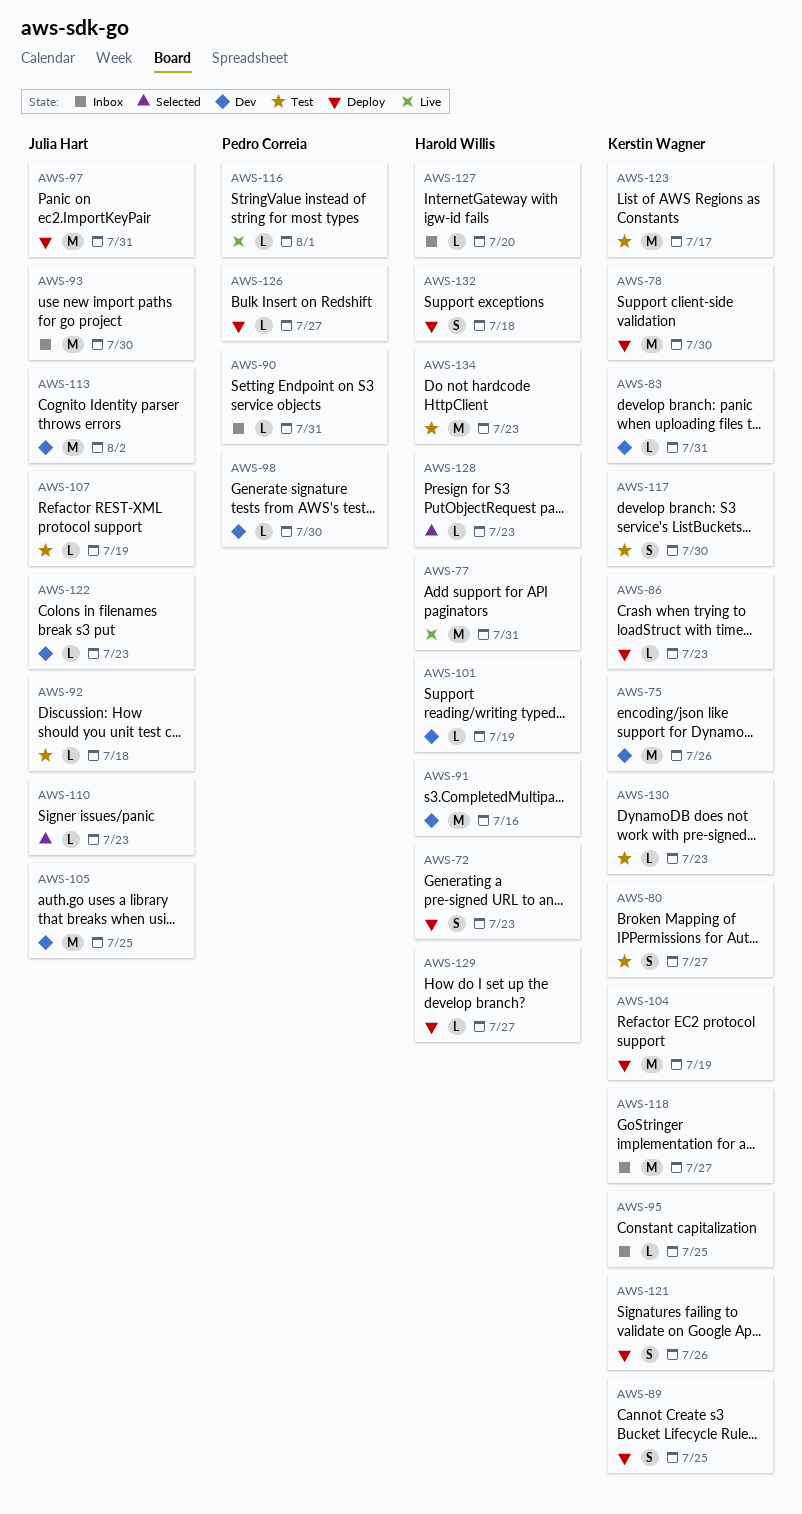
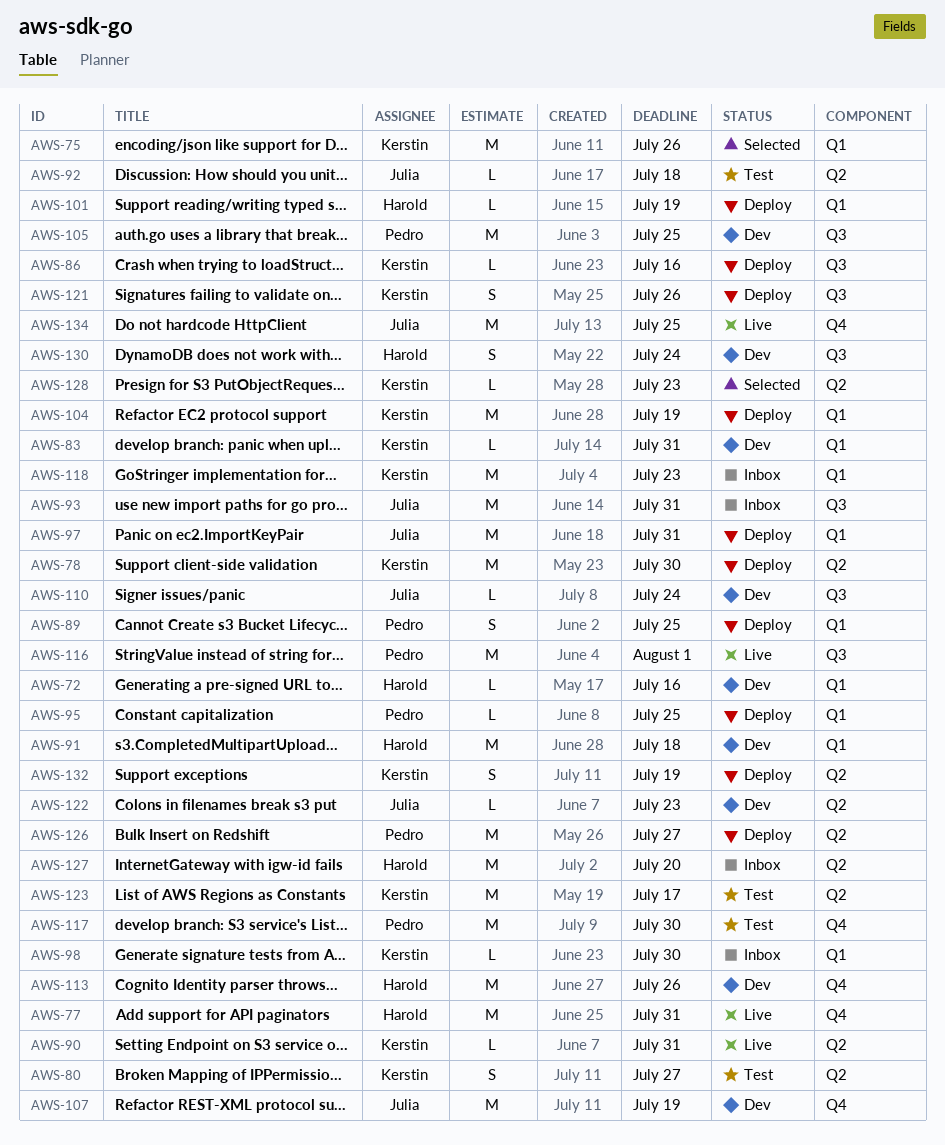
AWS-72, status: Deploy -> Dev
AWS-72, estimate: S -> L
AWS-72, due: Jul 23 -> Jul 16
AWS-75, status: Dev -> Selected
AWS-86, due: Jul 23 -> Jul 16
AWS-89, owner: Kerstin Wagner -> Pedro Correia
AWS-90, status: Inbox -> Live
AWS-90, owner: Pedro Correia -> Kerstin Wagner
AWS-91, due: Jul 16 -> Jul 18
AWS-93, due: Jul 30 -> Jul 31
AWS-95, status: Inbox -> Deploy
AWS-95, owner: Kerstin Wagner -> Pedro Correia
AWS-98, status: Dev -> Inbox
AWS-98, owner: Pedro Correia -> Kerstin Wagner
AWS-101, status: Dev -> Deploy
AWS-105, owner: Julia Hart -> Pedro Correia
AWS-107, status: Test -> Dev
AWS-107, estimate: L -> M
AWS-110, status: Selected -> Dev
AWS-110, due: Jul 23 -> Jul 24
AWS-113, owner: Julia Hart -> Harold Willis
AWS-113, due: Aug 2 -> Jul 26
AWS-116, estimate: L -> M
AWS-117, owner: Kerstin Wagner -> Pedro Correia
AWS-117, estimate: S -> M
AWS-118, due: Jul 27 -> Jul 23
AWS-126, estimate: L -> M
AWS-127, estimate: L -> M
AWS-128, owner: Harold Willis -> Kerstin Wagner
AWS-129: present -> none
AWS-130, status: Test -> Dev
AWS-130, owner: Kerstin Wagner -> Harold Willis
AWS-130, estimate: L -> S
AWS-130, due: Jul 23 -> Jul 24
AWS-132, owner: Harold Willis -> Kerstin Wagner
AWS-132, due: Jul 18 -> Jul 19
AWS-134, status: Test -> Live
AWS-134, owner: Harold Willis -> Julia Hart
AWS-134, due: Jul 23 -> Jul 25

